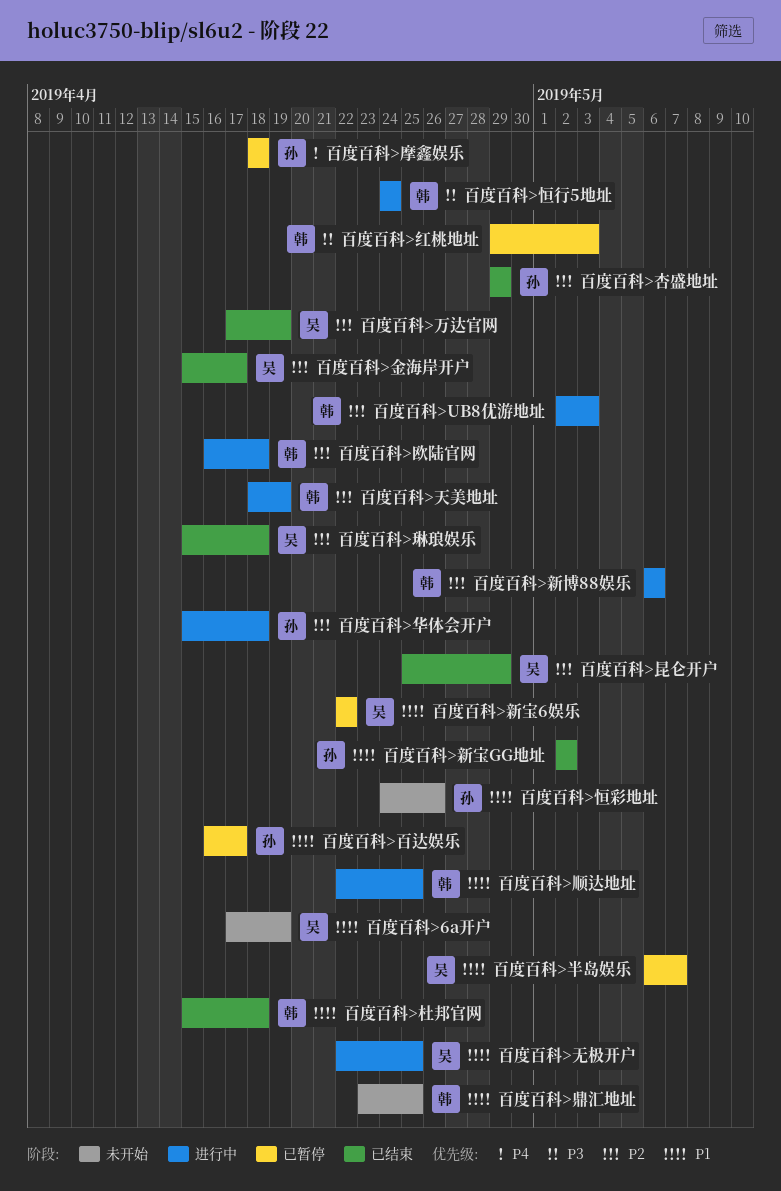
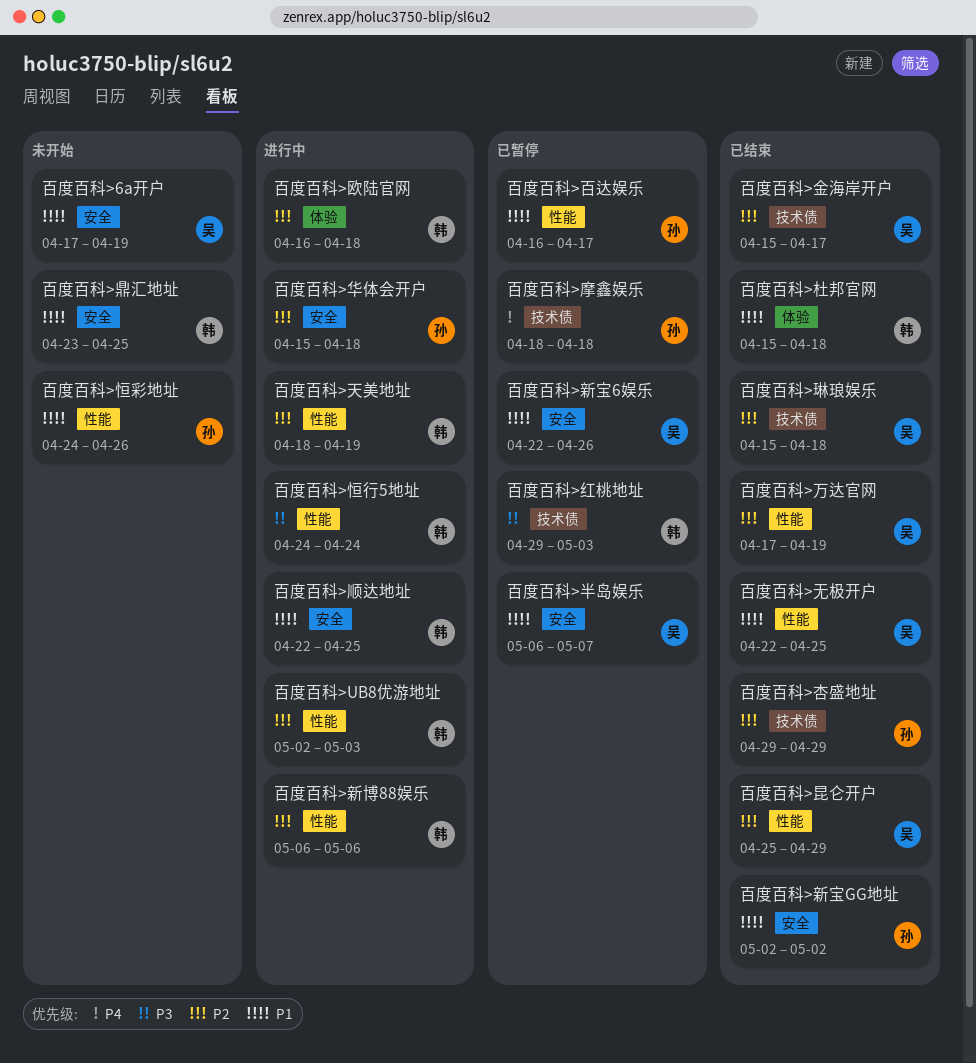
百度百科>新宝6娱乐, due: Apr 22 -> Apr 26
百度百科>无极开户, status: 进行中 -> 已结束

